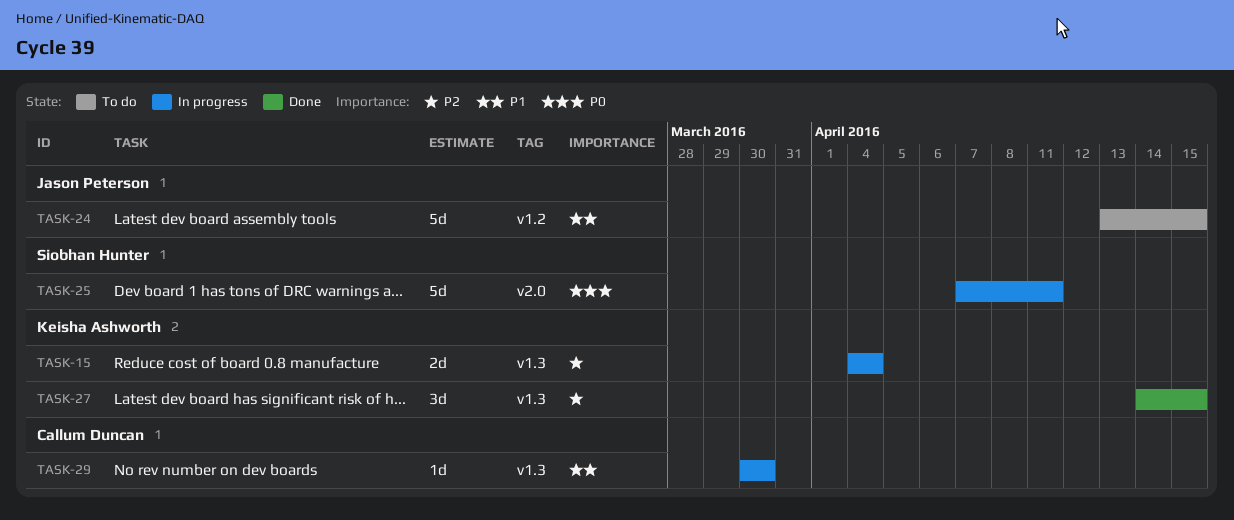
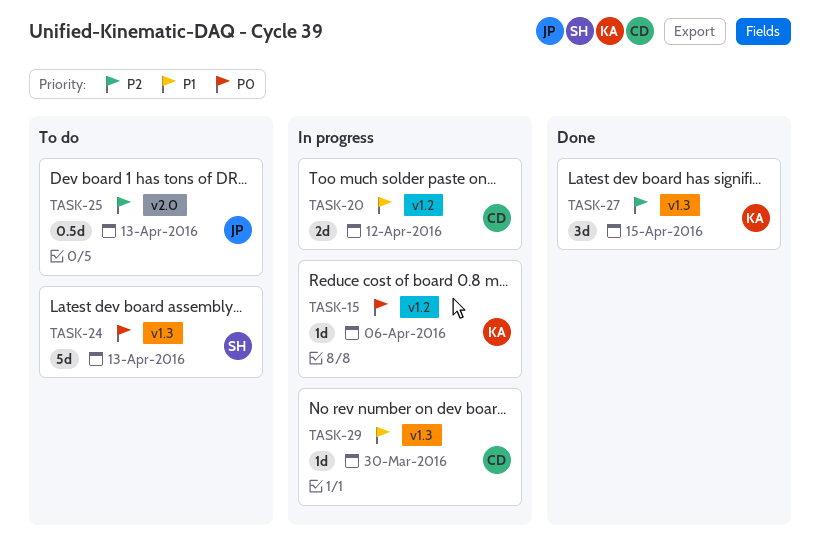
TASK-15, priority: P2 -> P0
TASK-15, label: v1.3 -> v1.2
TASK-15, estimate: 2d -> 1d
TASK-15, due: Apr 4 -> Apr 6
TASK-20: none -> present
TASK-24, owner: Jason Peterson -> Siobhan Hunter
TASK-24, priority: P1 -> P0
TASK-24, label: v1.2 -> v1.3
TASK-24, due: Apr 15 -> Apr 13
TASK-25, status: In progress -> To do
TASK-25, owner: Siobhan Hunter -> Jason Peterson
TASK-25, priority: P0 -> P2
TASK-25, estimate: 5d -> 0.5d
TASK-25, due: Apr 11 -> Apr 13

